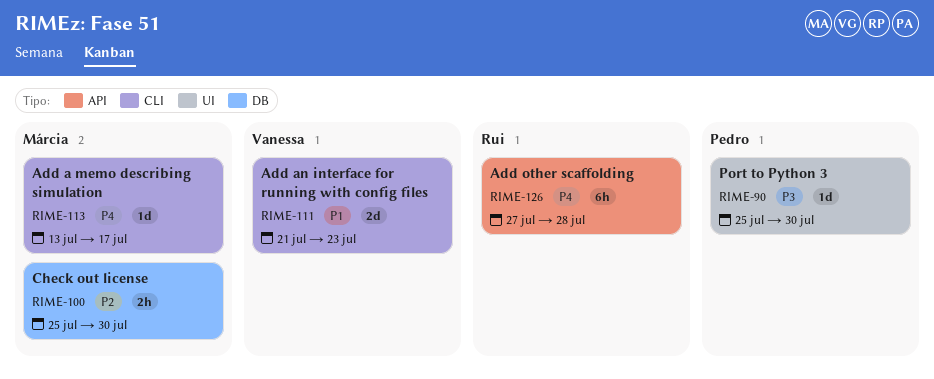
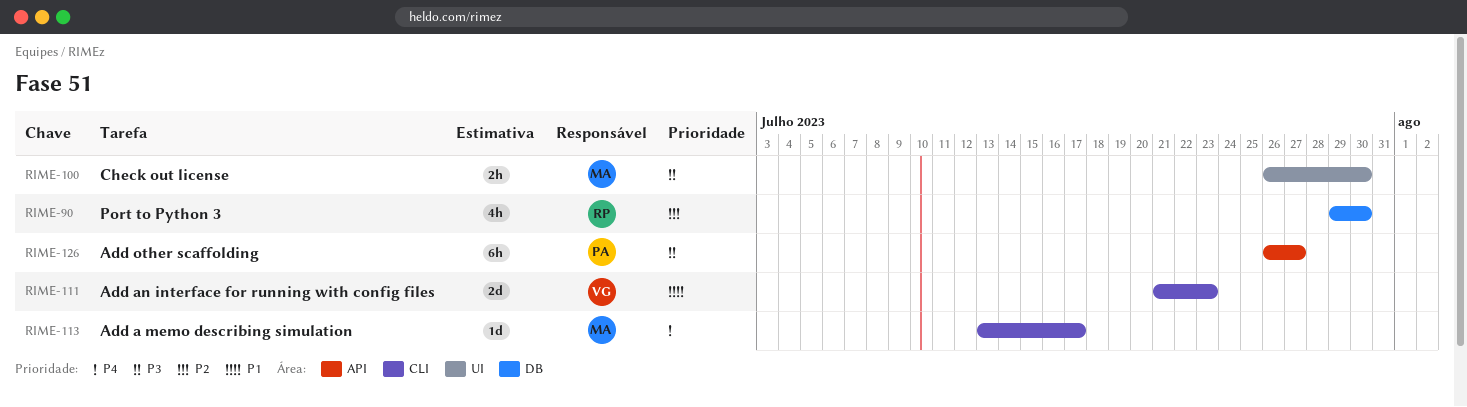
RIME-90, owner: Pedro -> Rui
RIME-90, priority: P3 -> P2
RIME-90, label: UI -> DB
RIME-90, estimate: 1d -> 4h
RIME-90, start: Jul 25 -> Jul 29
RIME-100, priority: P2 -> P3
RIME-100, label: DB -> UI
RIME-100, start: Jul 25 -> Jul 26
RIME-126, owner: Rui -> Pedro
RIME-126, priority: P4 -> P3
RIME-126, start: Jul 27 -> Jul 26
RIME-126, due: Jul 28 -> Jul 27

